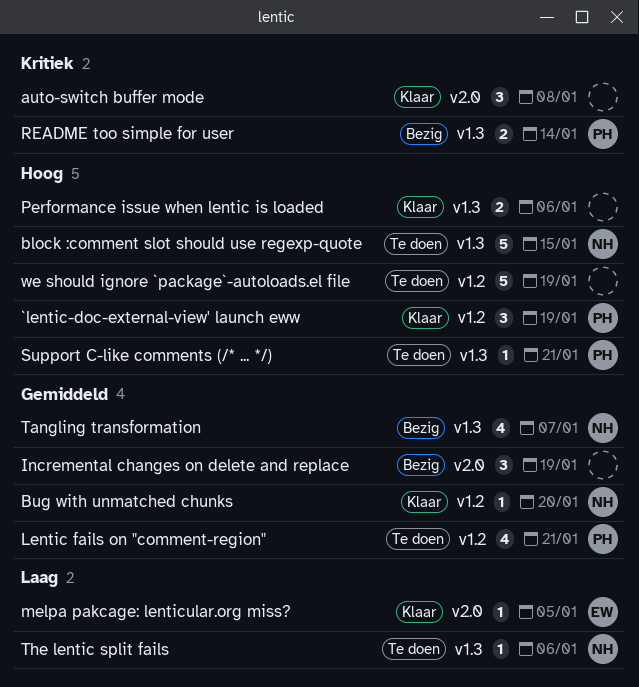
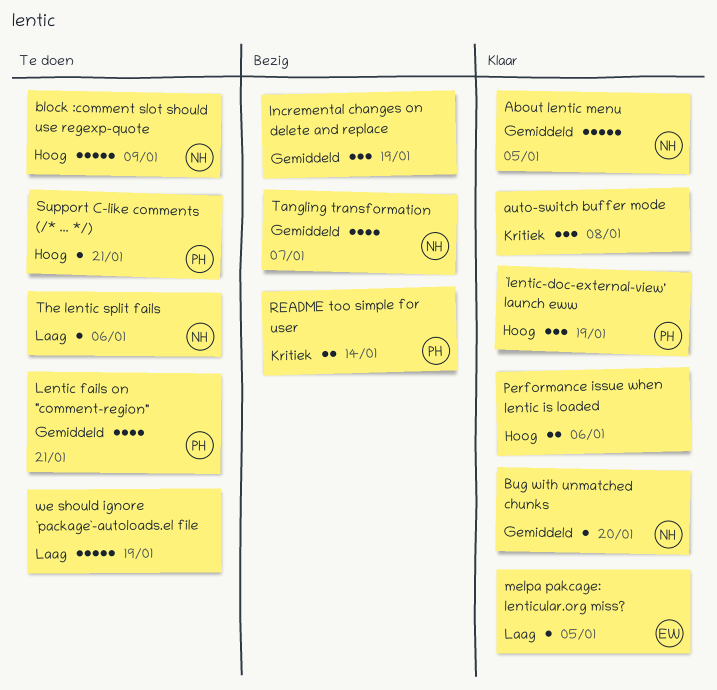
About lentic menu: none -> present
block :comment slot should use regexp-quote, due: Jan 15 -> Jan 9
we should ignore `package`-autoloads.el file, priority: Hoog -> Laag

